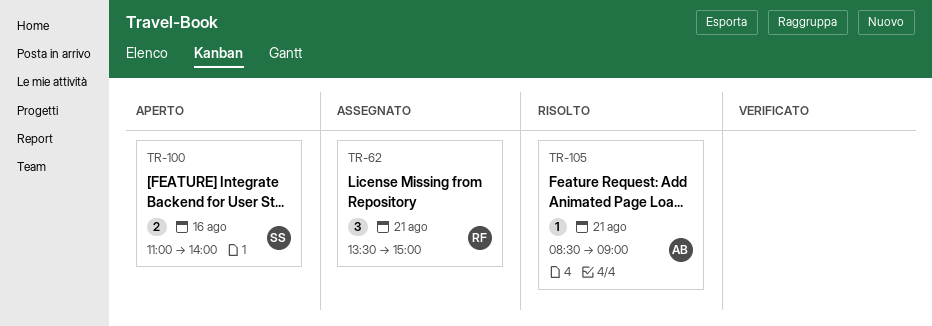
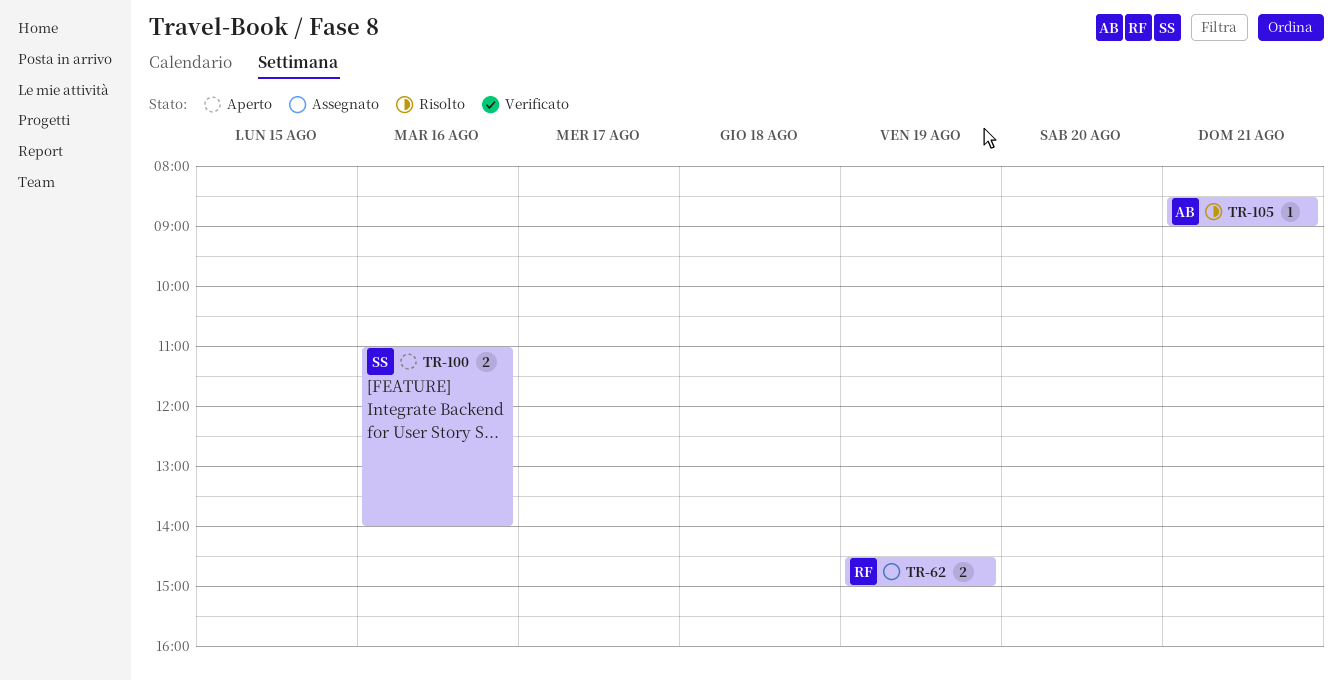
TR-62, estimate: 3 -> 2
TR-62, day: Aug 21 -> Aug 19
TR-62, begins: 13:30 -> 14:30

